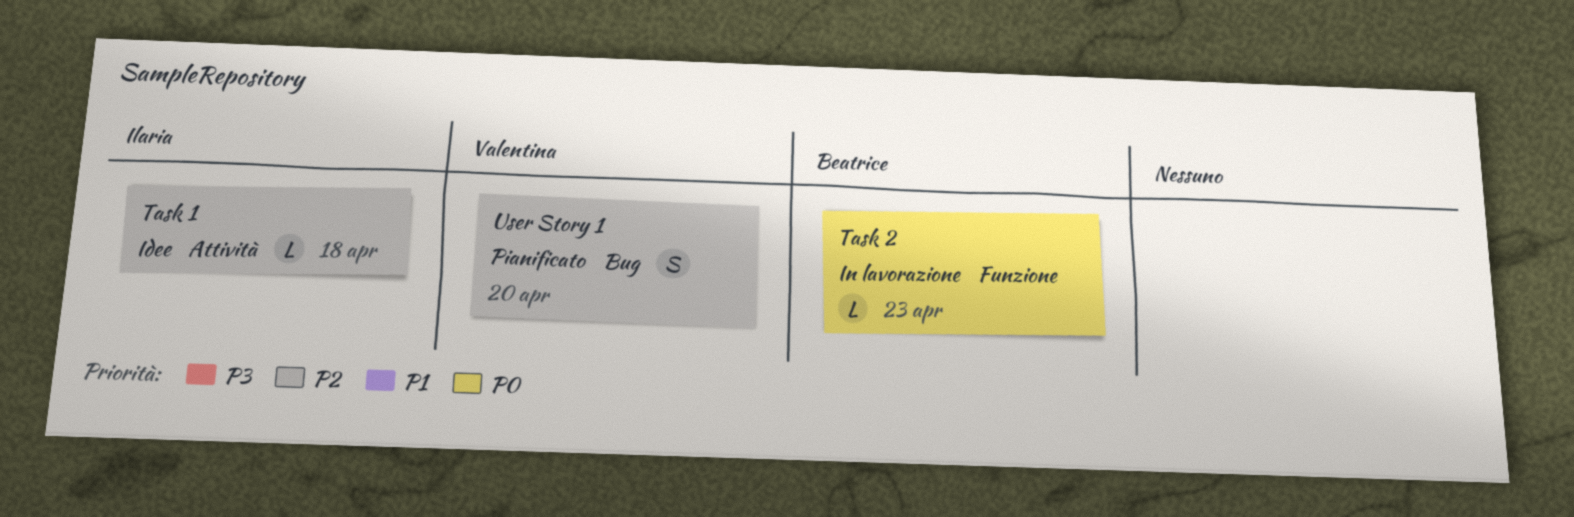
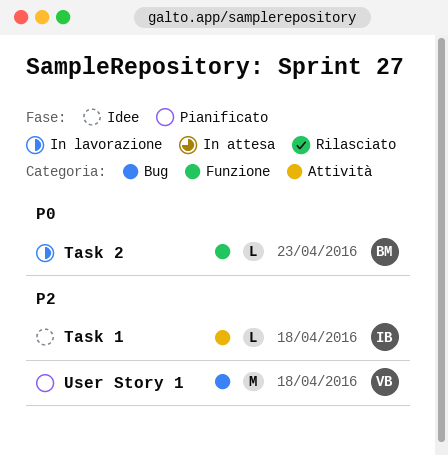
User Story 1, estimate: S -> M
User Story 1, due: Apr 20 -> Apr 18

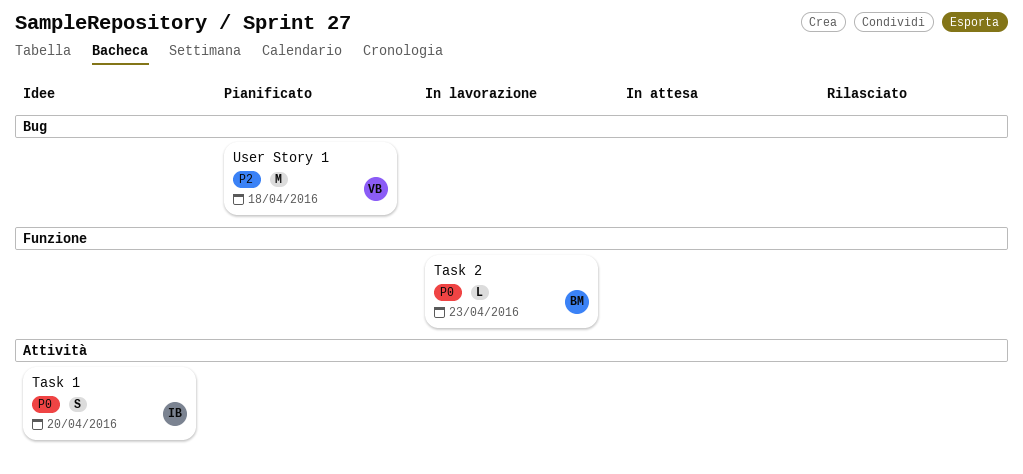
Task 1, priority: P2 -> P0
Task 1, estimate: L -> S
Task 1, due: Apr 18 -> Apr 20

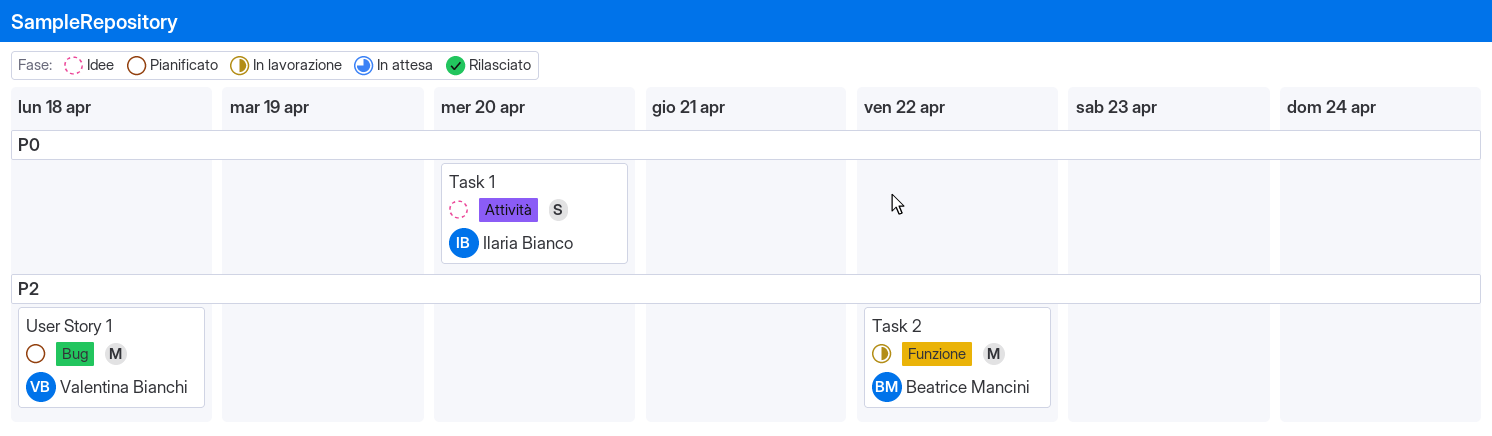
Task 2, priority: P0 -> P2
Task 2, estimate: L -> M
Task 2, due: Apr 23 -> Apr 22

